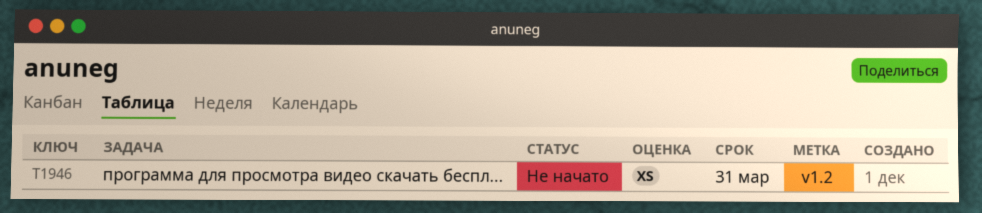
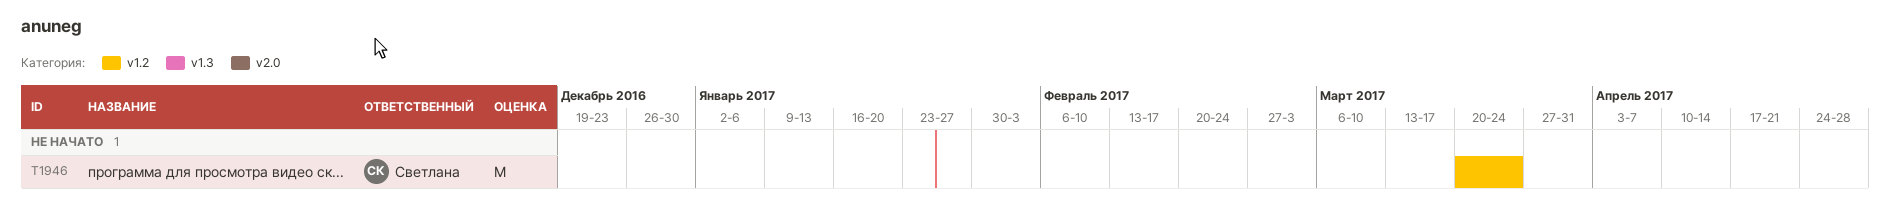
T1946, estimate: XS -> M
T1946, due: Mar 31 -> Mar 24

